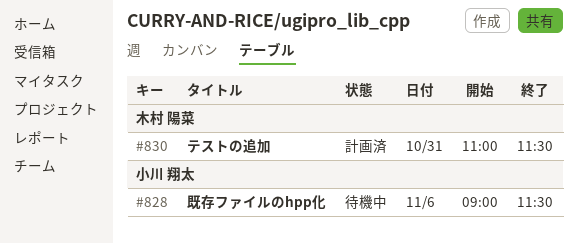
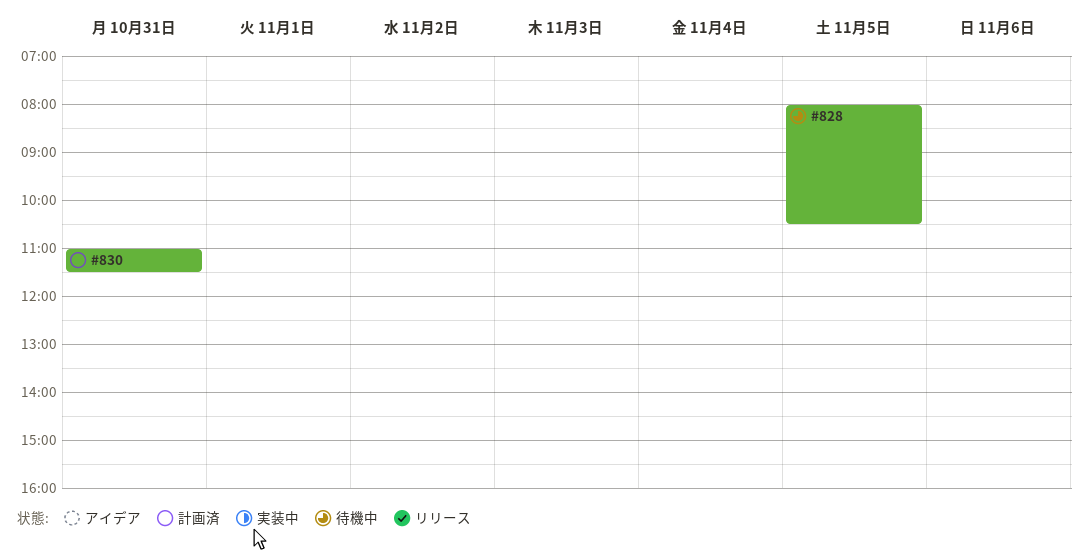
#828, day: Nov 6 -> Nov 5
#828, begins: 09:00 -> 08:00
#828, ends: 11:30 -> 10:30

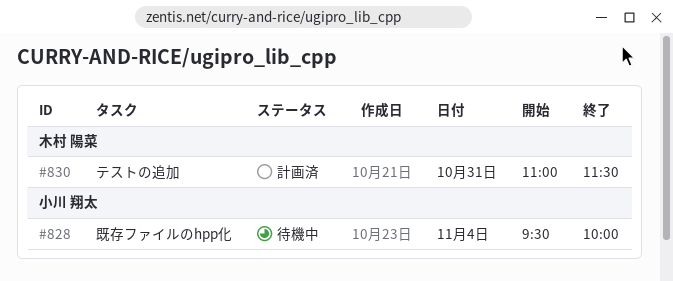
#828, day: Nov 5 -> Nov 4
#828, begins: 08:00 -> 09:30
#828, ends: 10:30 -> 10:00

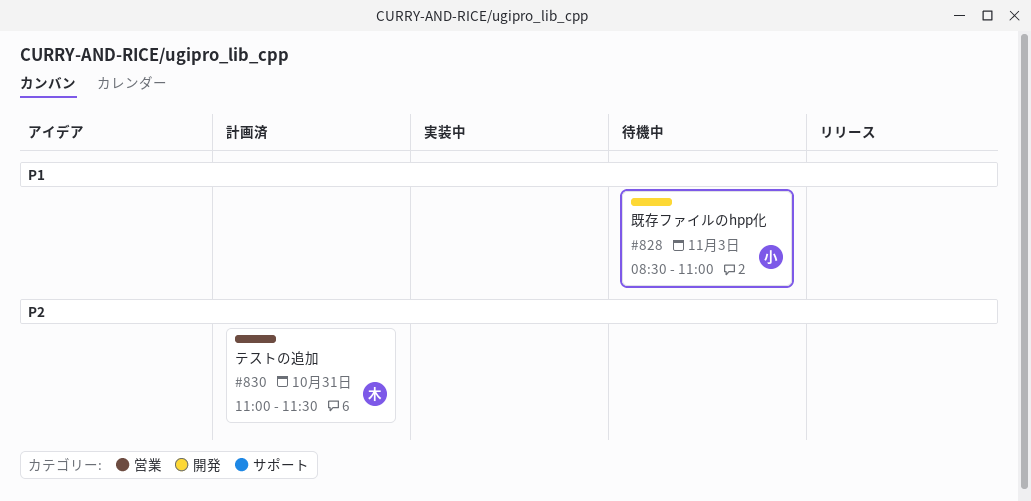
#828, day: Nov 4 -> Nov 3
#828, begins: 09:30 -> 08:30
#828, ends: 10:00 -> 11:00

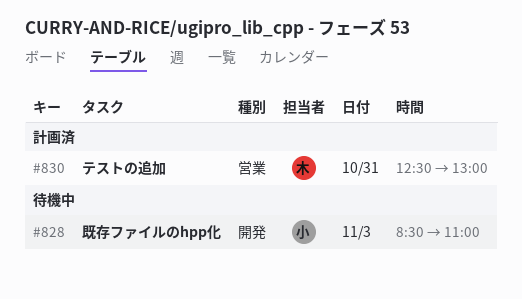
#830, begins: 11:00 -> 12:30
#830, ends: 11:30 -> 13:00

